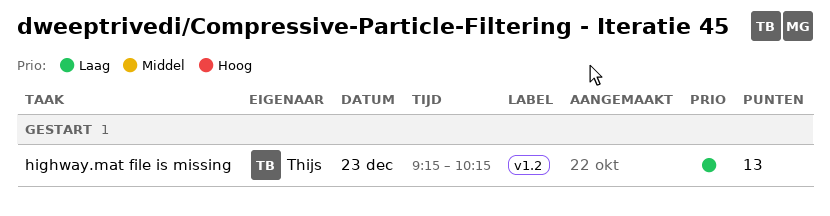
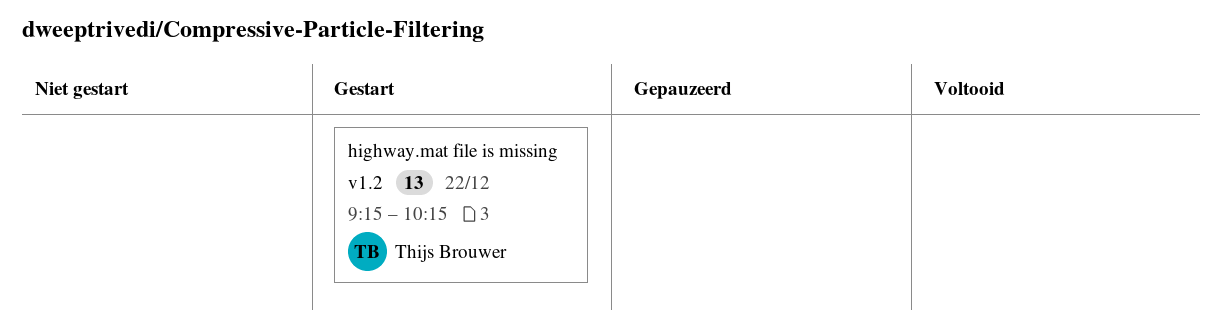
highway.mat file is missing, day: Dec 23 -> Dec 22

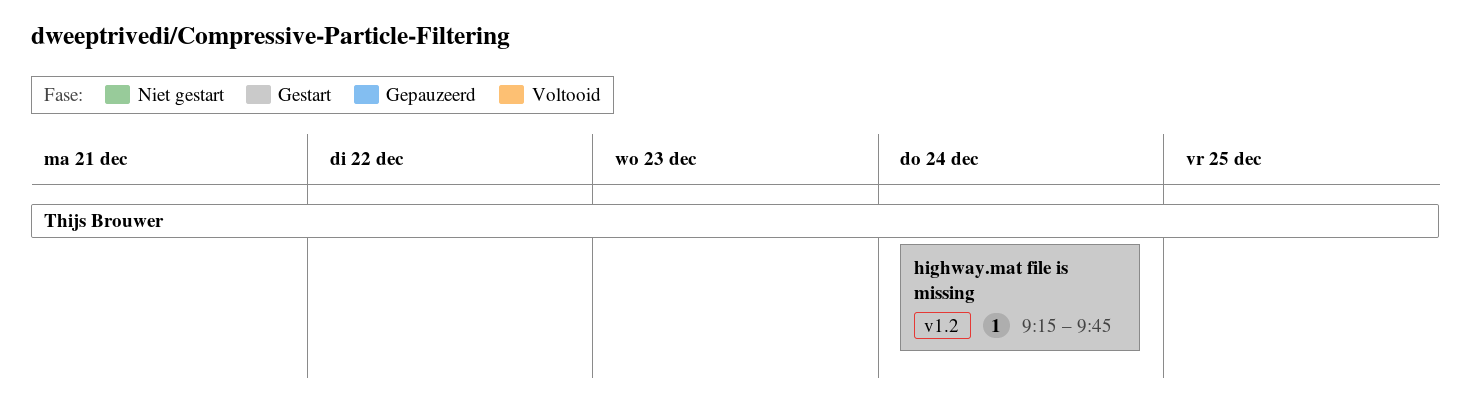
highway.mat file is missing, estimate: 13 -> 1
highway.mat file is missing, day: Dec 22 -> Dec 24
highway.mat file is missing, ends: 10:15 -> 09:45

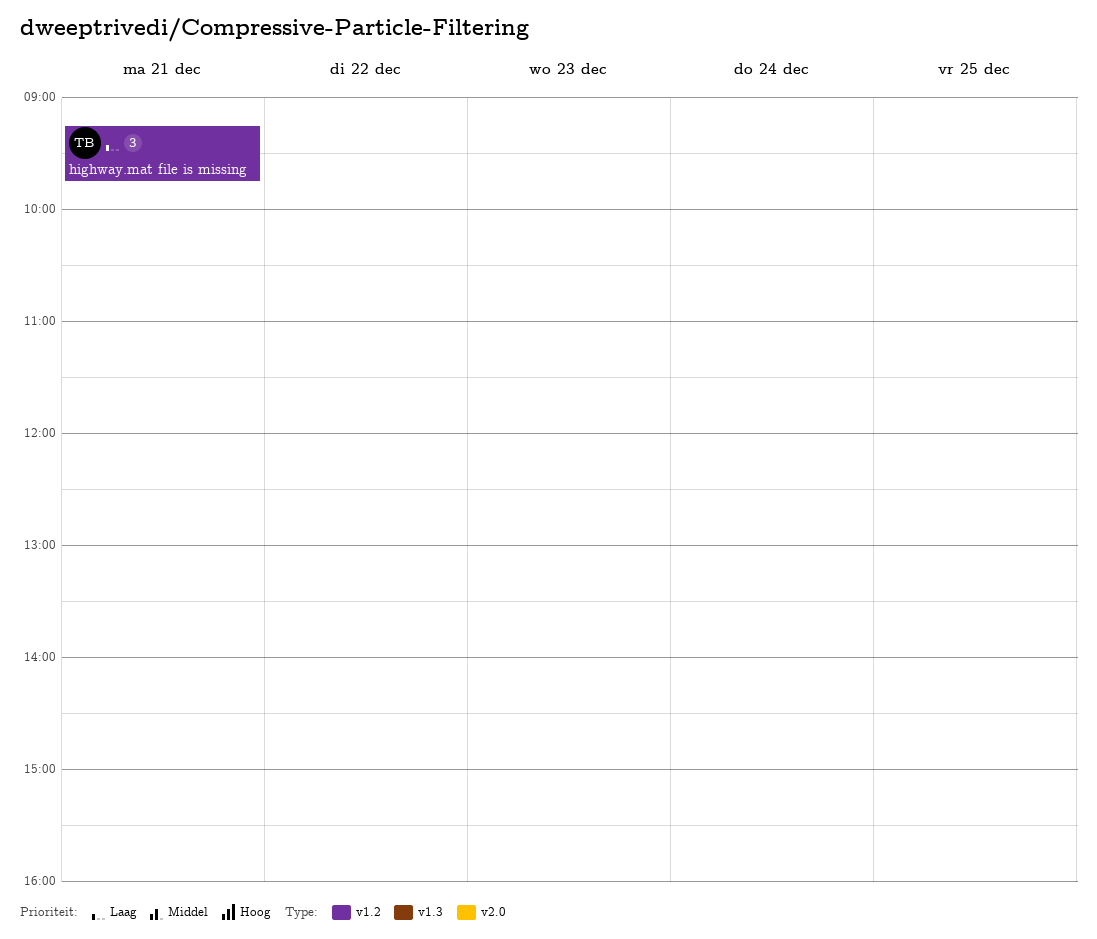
highway.mat file is missing, estimate: 1 -> 3
highway.mat file is missing, day: Dec 24 -> Dec 21

